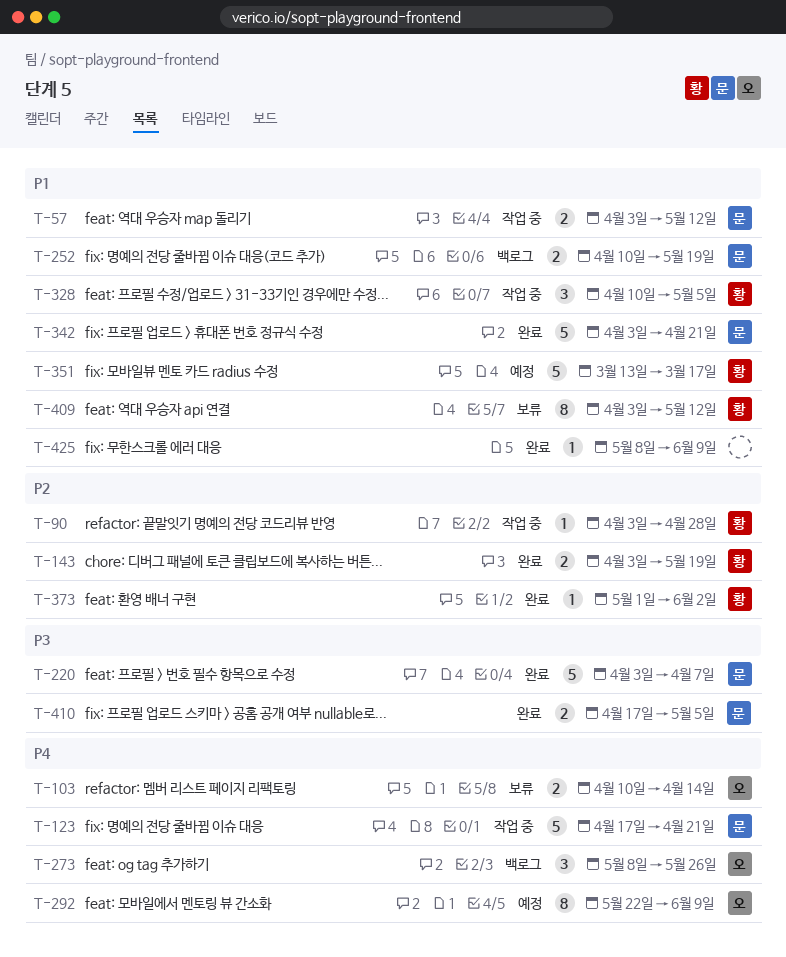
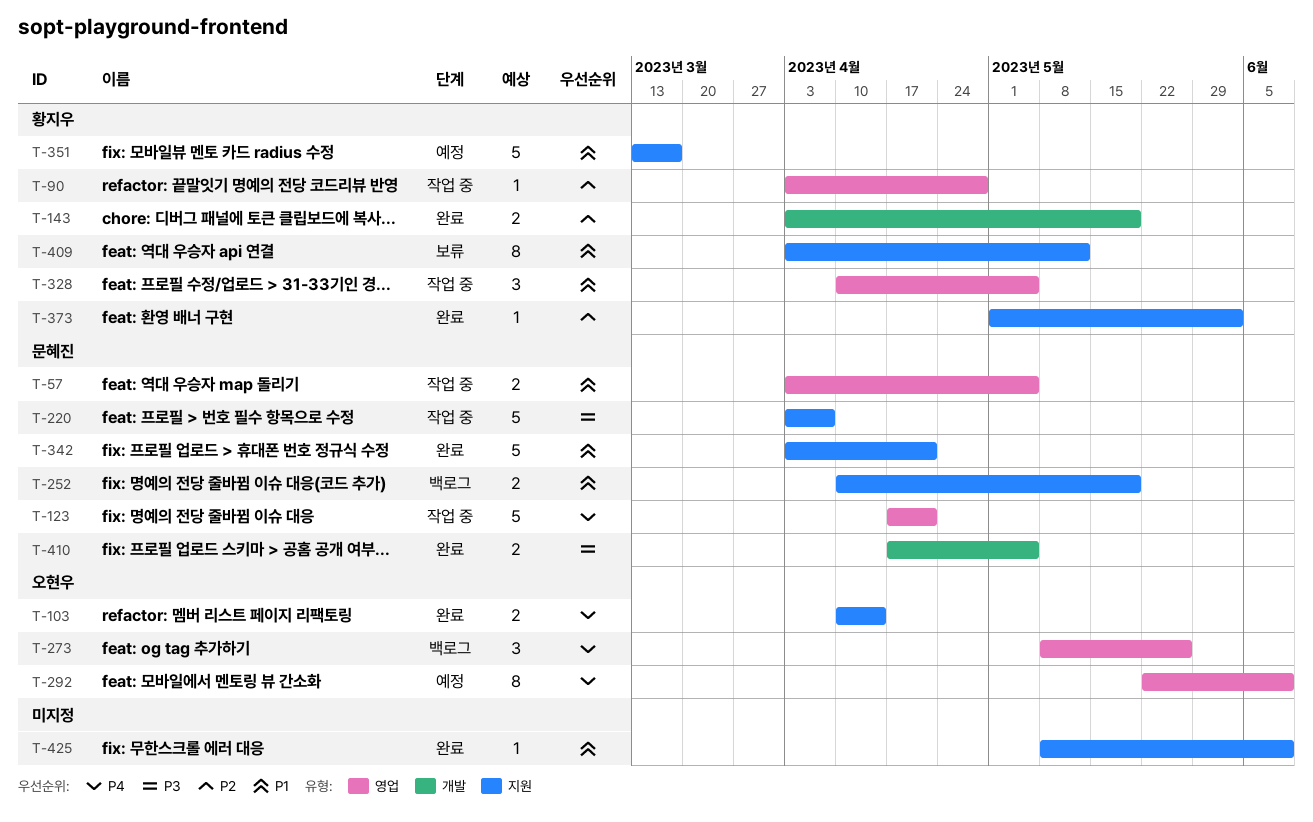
T-57, due: May 12 -> May 5
T-103, status: 보류 -> 완료
T-220, status: 완료 -> 작업 중

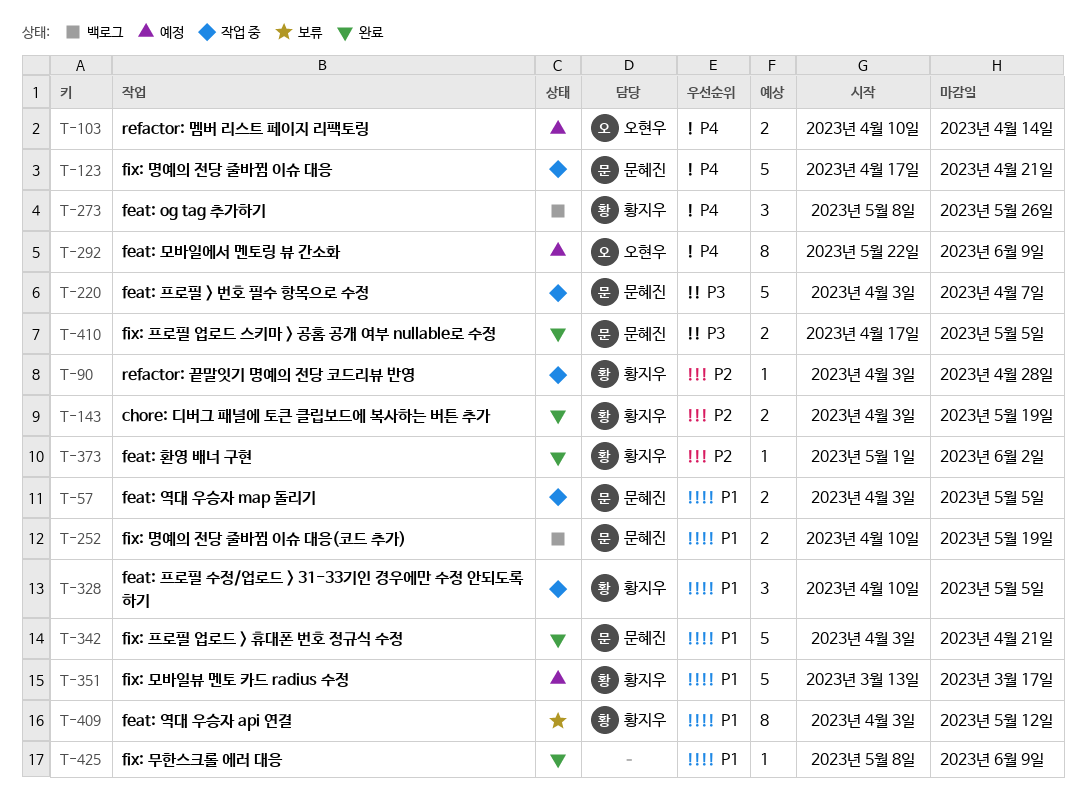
T-103, status: 완료 -> 예정
T-273, owner: 오현우 -> 황지우

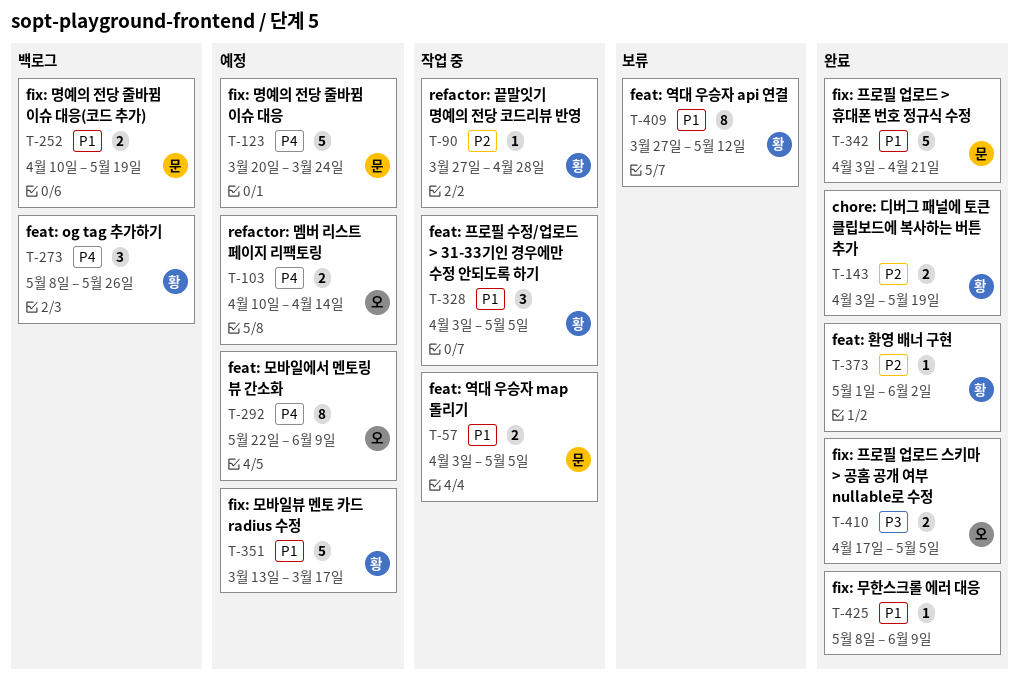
T-90, start: Apr 3 -> Mar 27
T-123, status: 작업 중 -> 예정
T-123, start: Apr 17 -> Mar 20
T-123, due: Apr 21 -> Mar 24
T-220: present -> none
T-328, start: Apr 10 -> Apr 3
T-409, start: Apr 3 -> Mar 27
T-410, owner: 문혜진 -> 오현우

